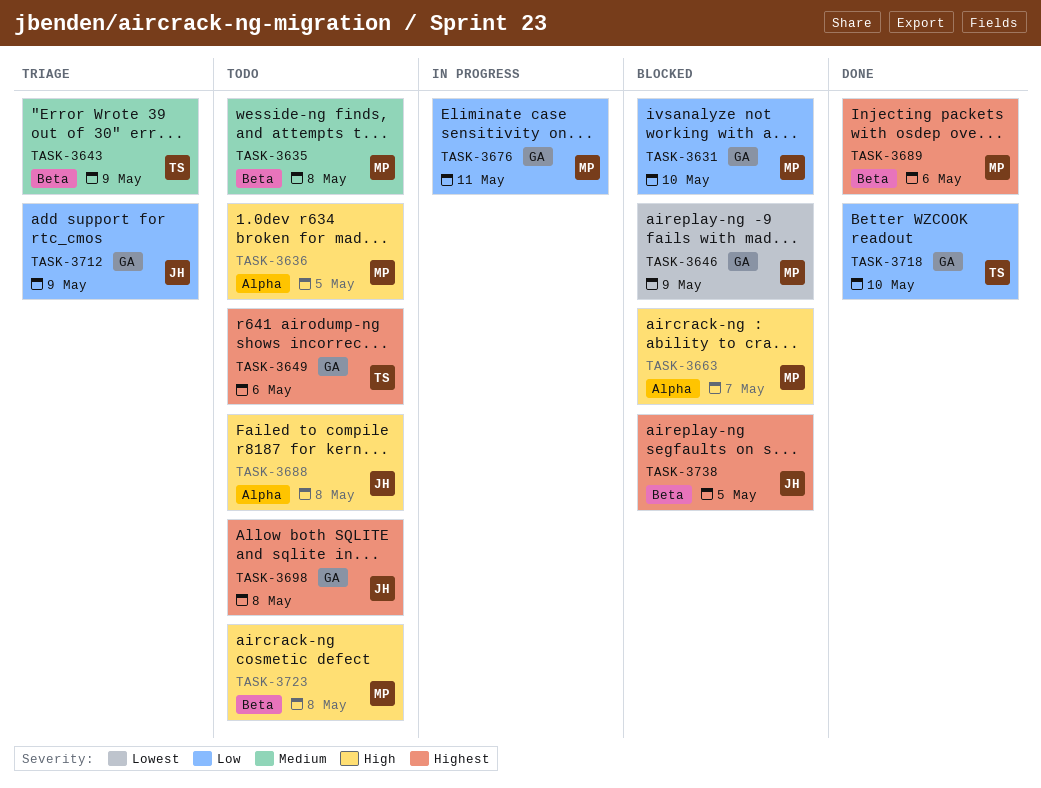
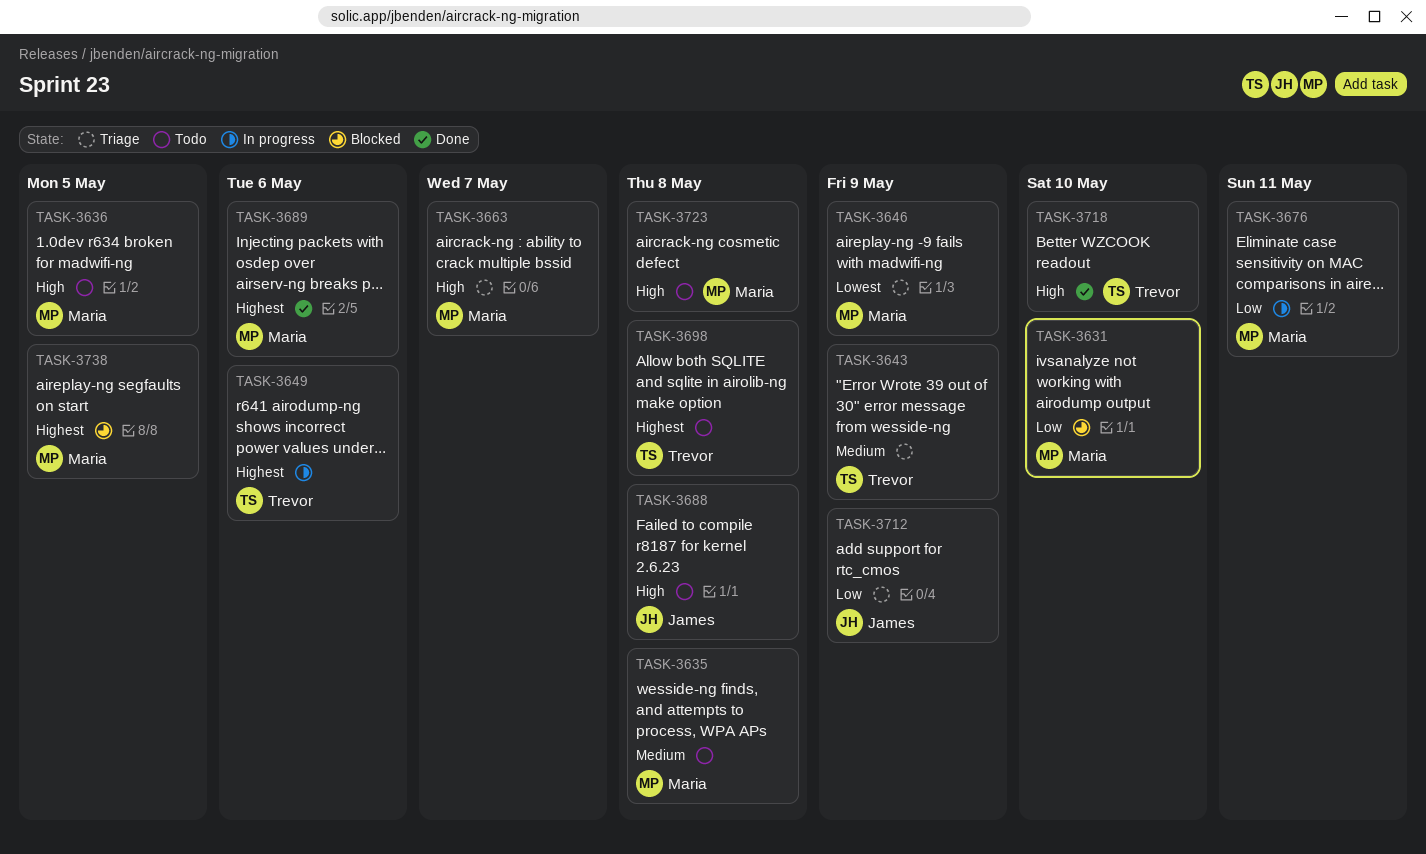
TASK-3646, status: Blocked -> Triage
TASK-3649, status: Todo -> In progress
TASK-3663, status: Blocked -> Triage
TASK-3698, owner: James -> Trevor
TASK-3718, priority: Low -> High
TASK-3738, owner: James -> Maria

